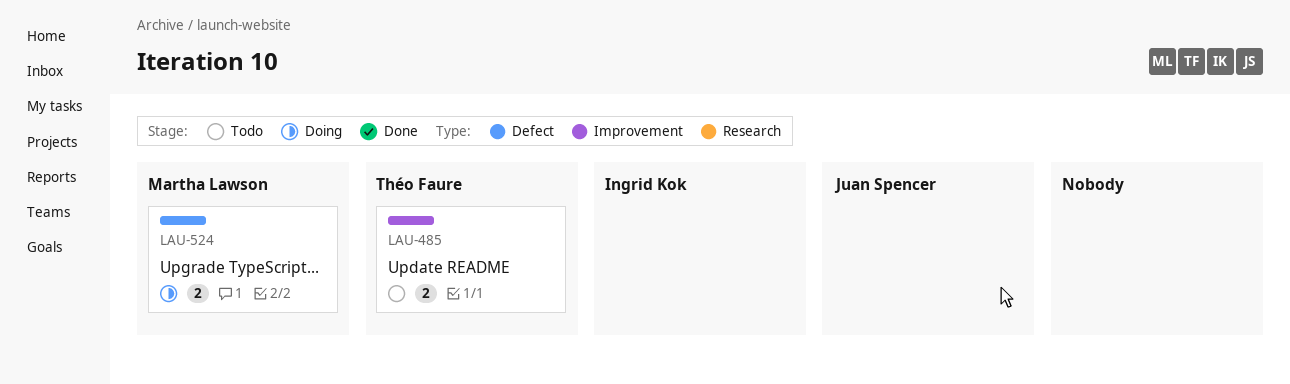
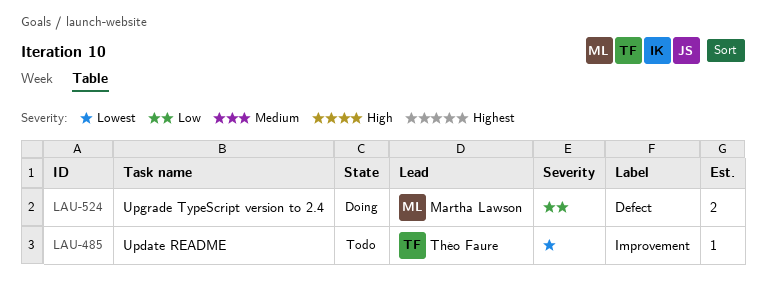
LAU-485, estimate: 2 -> 1

